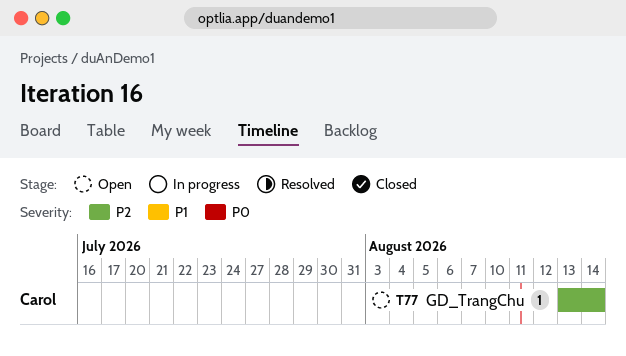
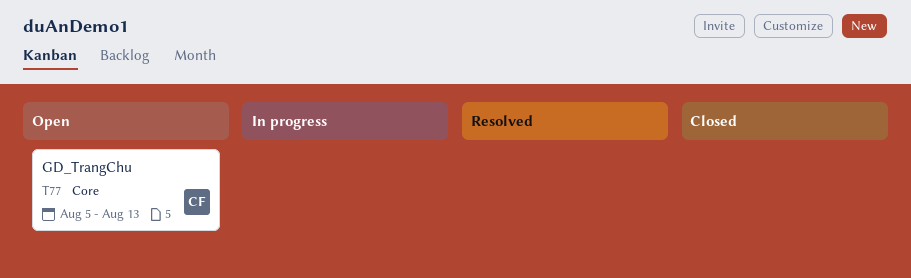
T77, start: Aug 13 -> Aug 5
T77, due: Aug 14 -> Aug 13

